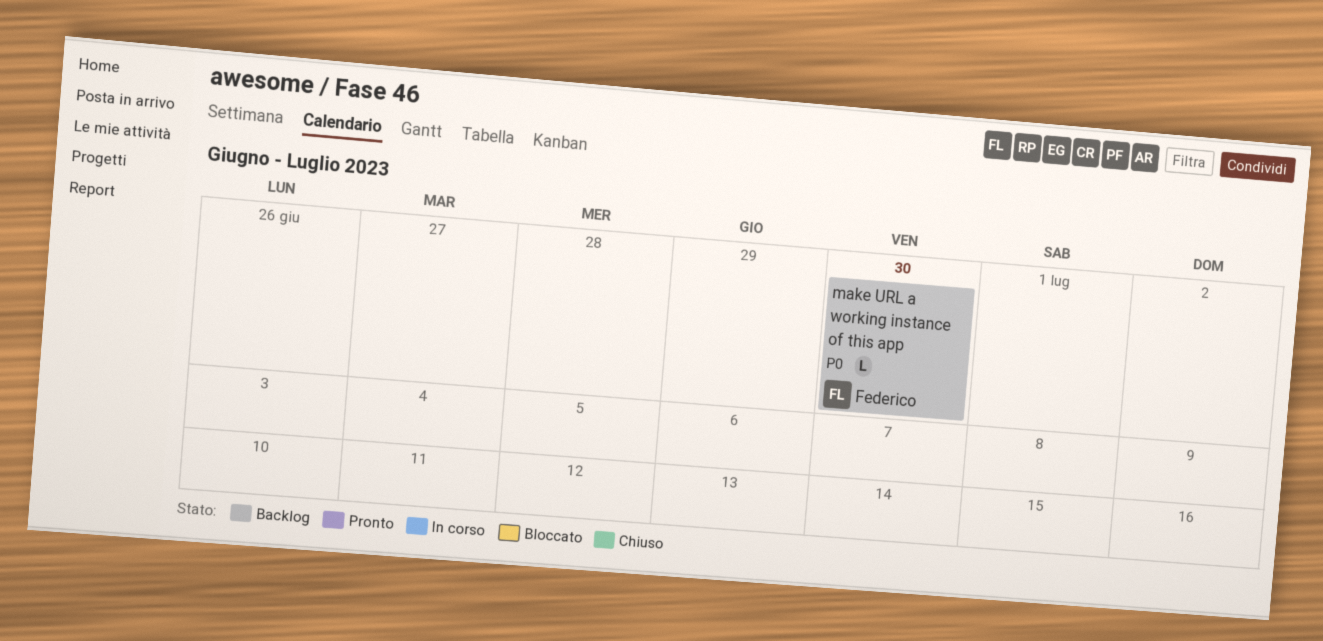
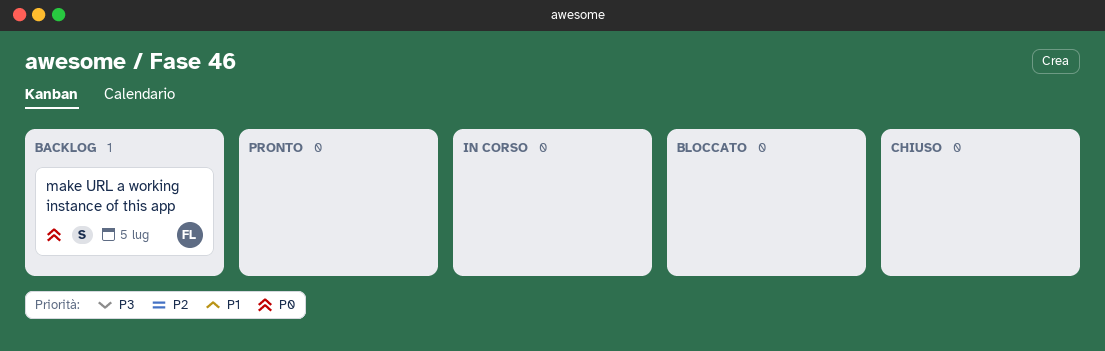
make URL a working instance of this app, estimate: L -> S
make URL a working instance of this app, due: Jun 30 -> Jul 5

